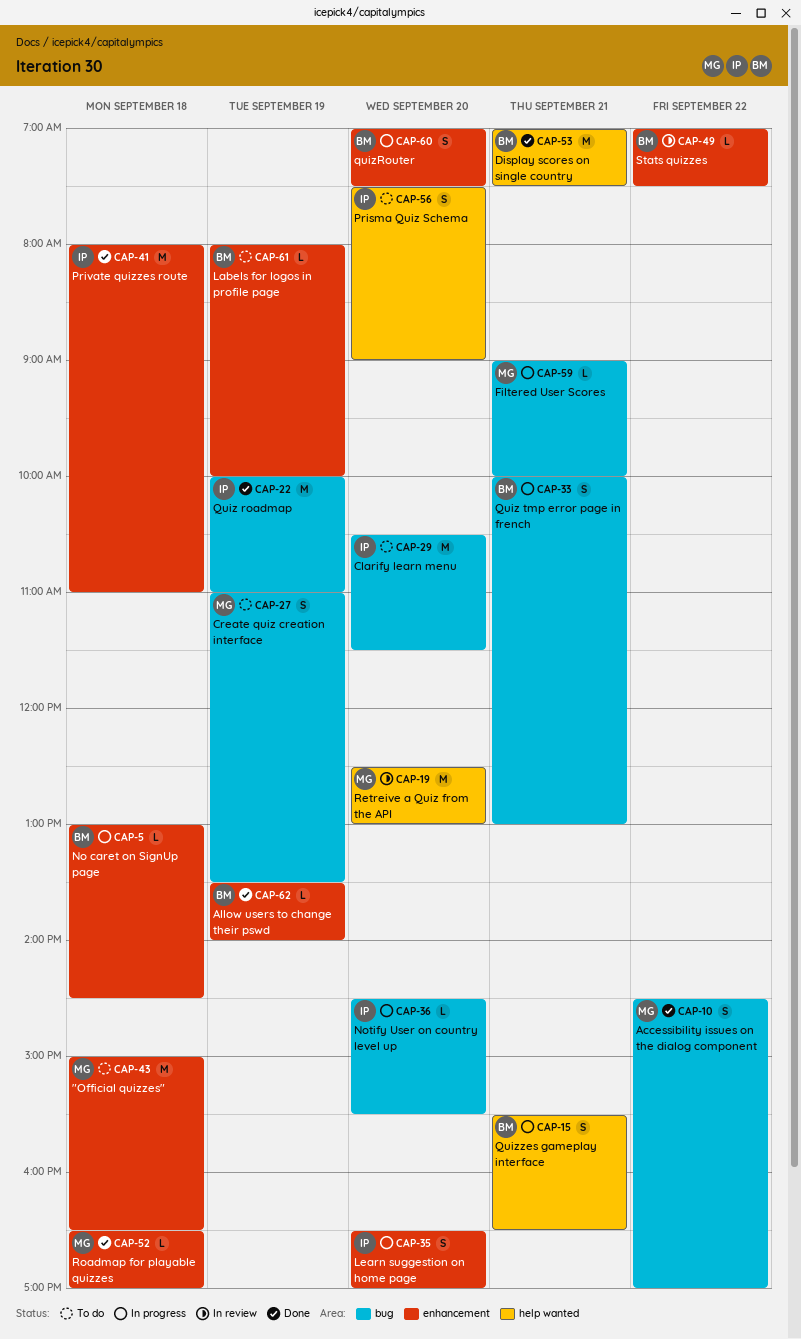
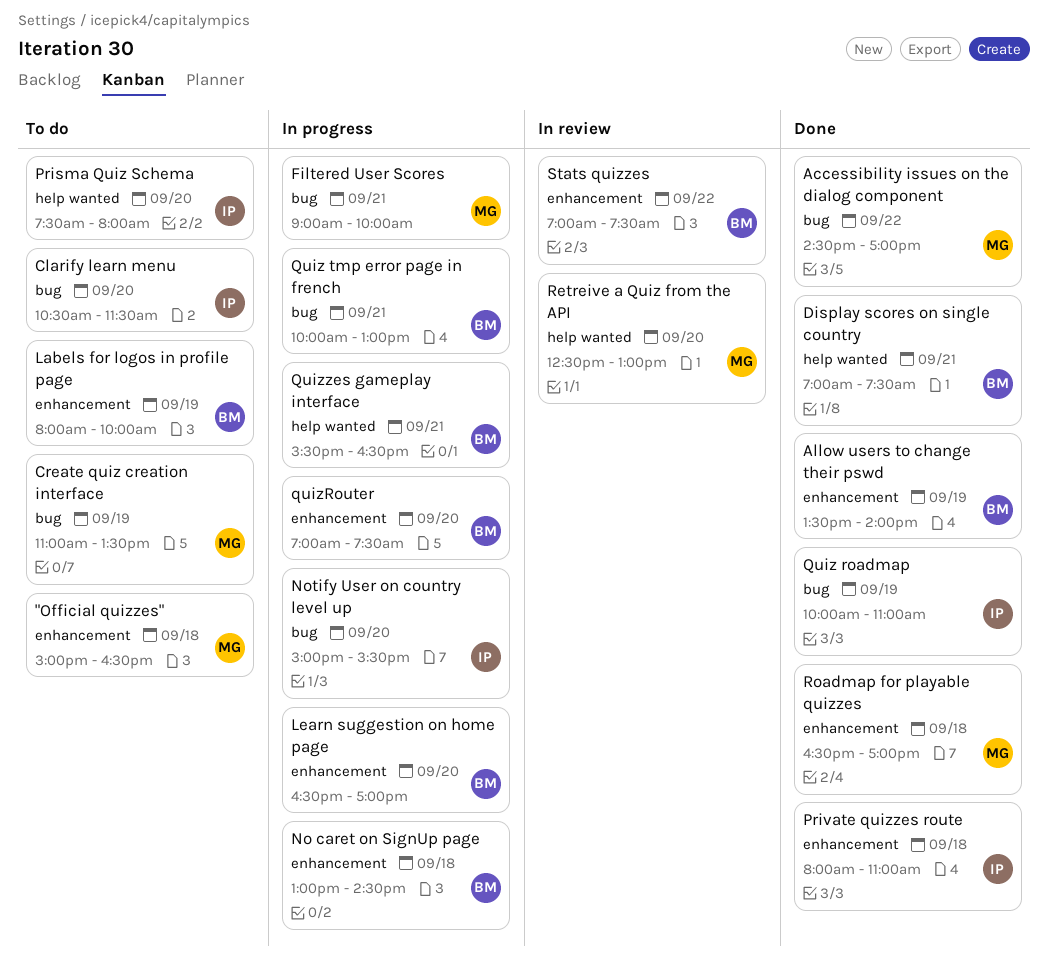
Learn suggestion on home page, owner: IP -> BM
Notify User on country level up, begins: 14:30 -> 15:00
Prisma Quiz Schema, ends: 09:00 -> 08:00

